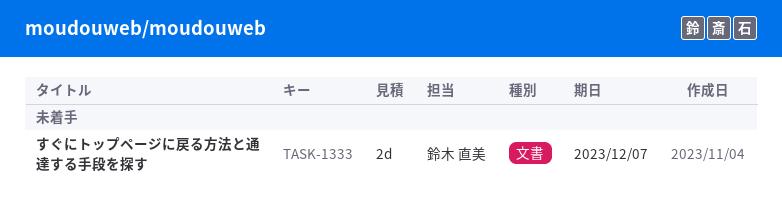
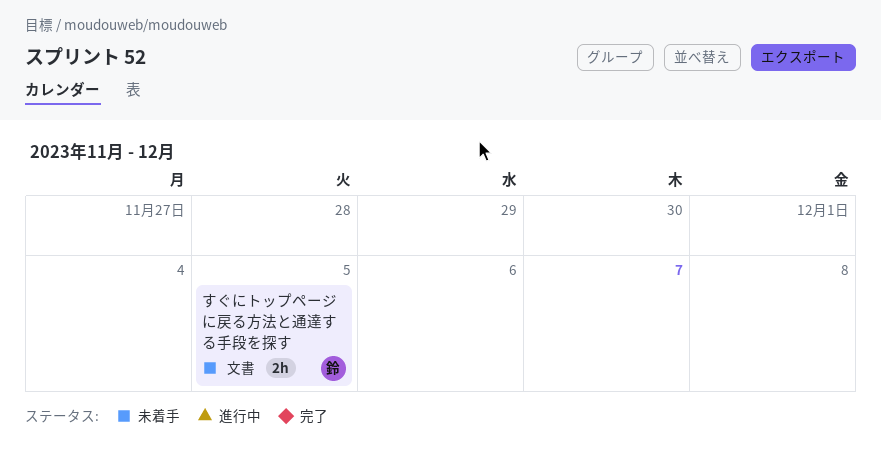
すぐにトップページに戻る方法と通達する手段を探す, estimate: 2d -> 2h
すぐにトップページに戻る方法と通達する手段を探す, due: Dec 7 -> Dec 5

